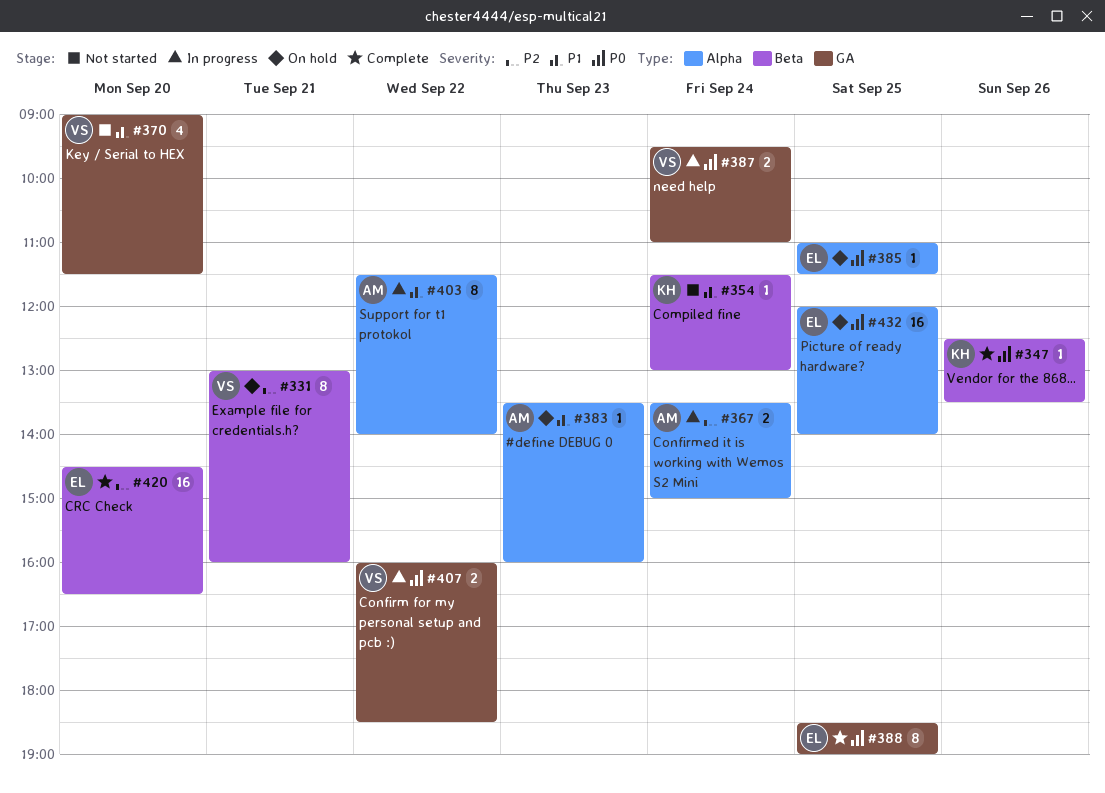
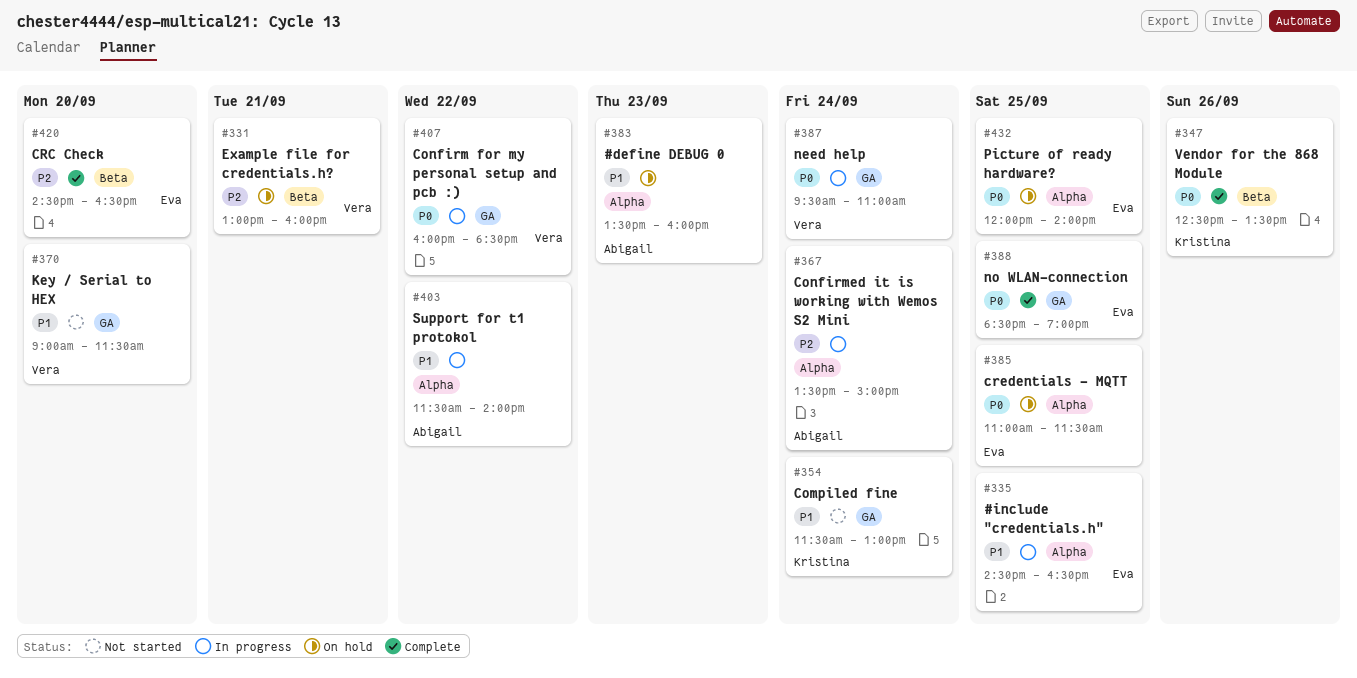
#335: none -> present
#354, label: Beta -> GA

